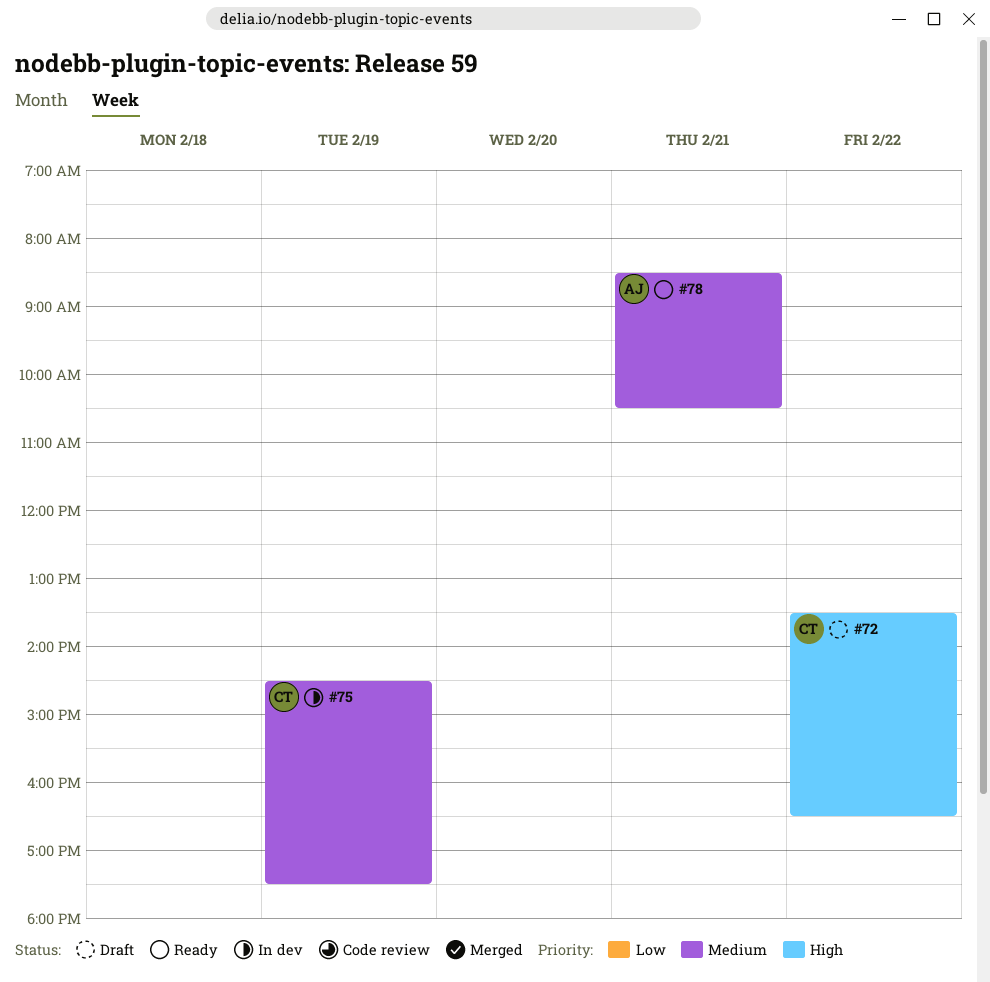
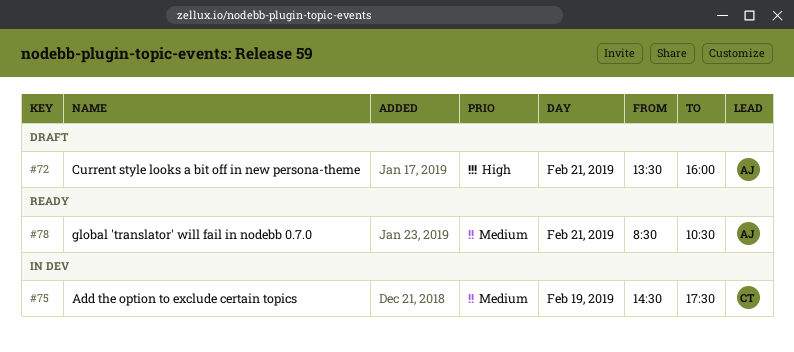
#72, owner: CT -> AJ
#72, day: Feb 22 -> Feb 21
#72, ends: 16:30 -> 16:00

